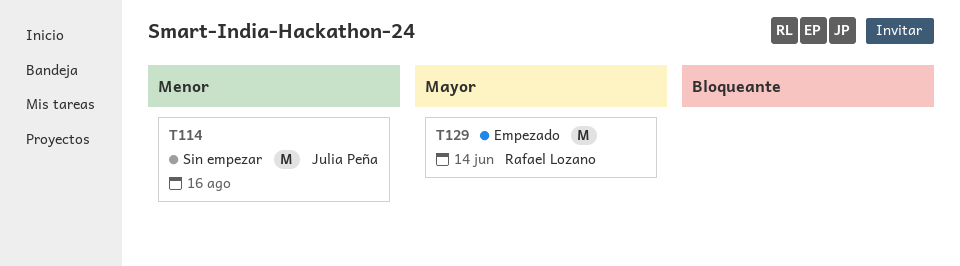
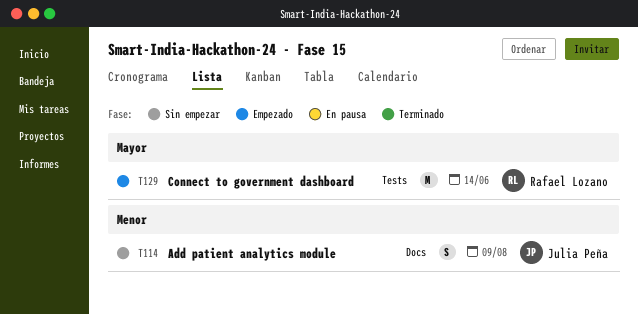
T114, estimate: M -> S
T114, due: Aug 16 -> Aug 9

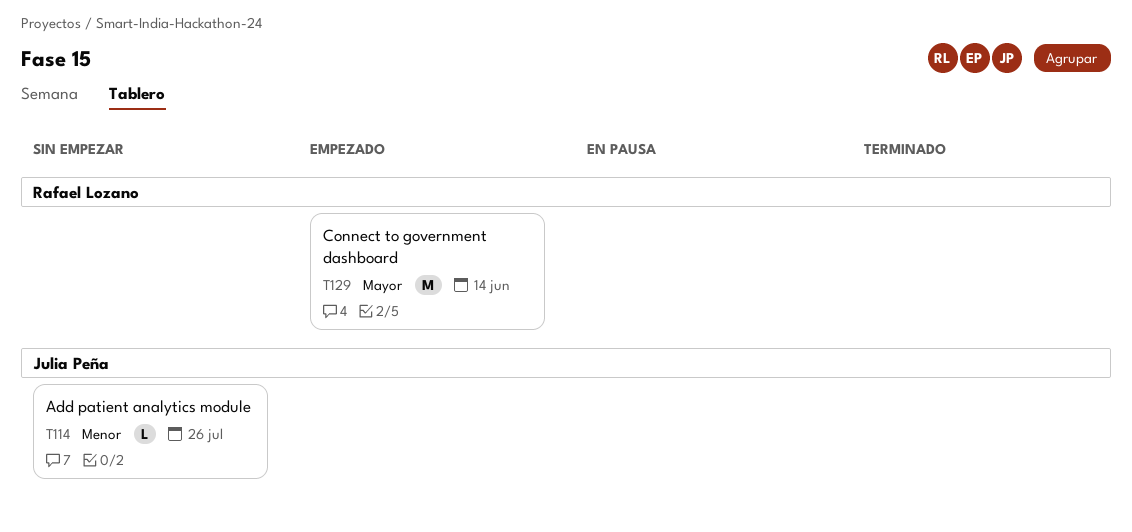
T114, estimate: S -> L
T114, due: Aug 9 -> Jul 26

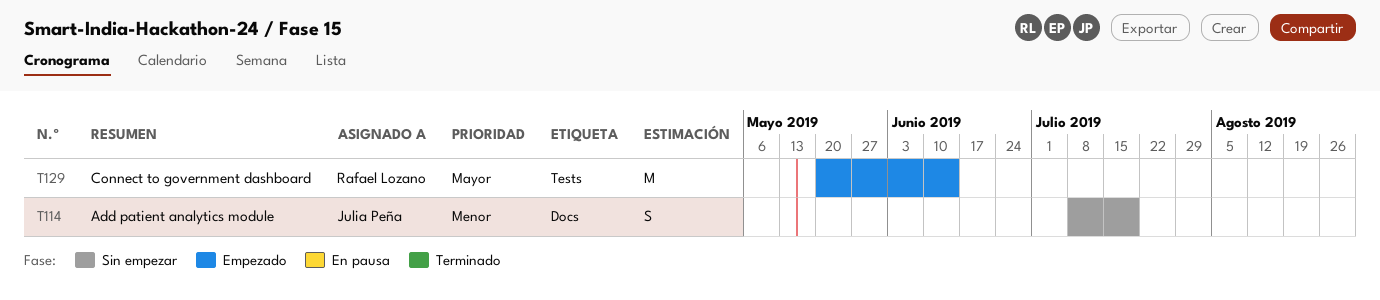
T114, estimate: L -> S
T114, due: Jul 26 -> Jul 19

